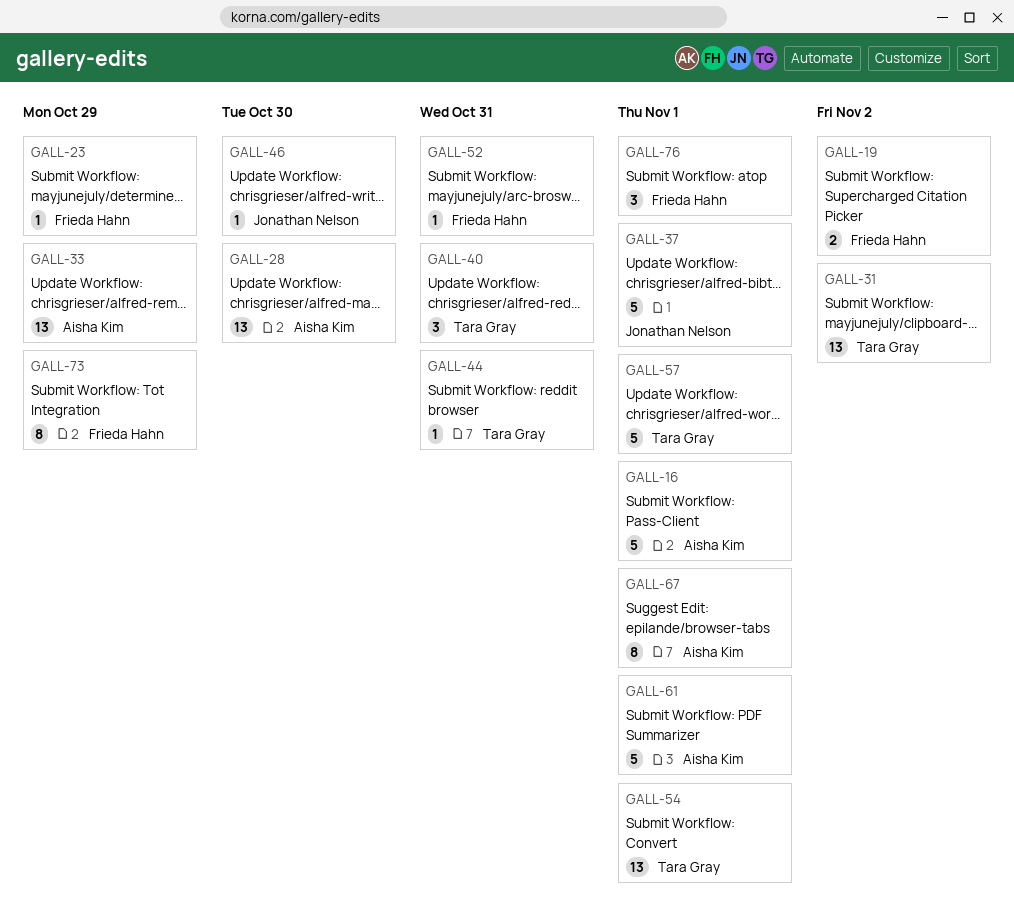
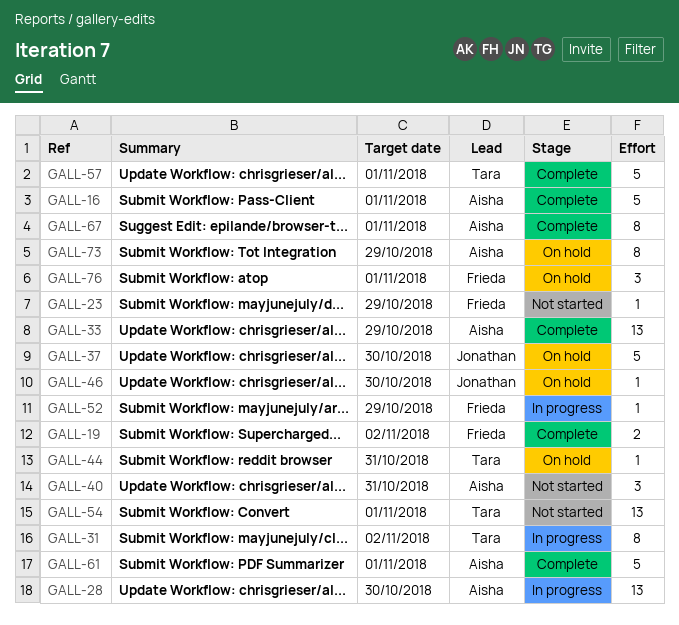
GALL-31, estimate: 13 -> 8
GALL-37, due: Nov 1 -> Oct 30
GALL-40, owner: Tara Gray -> Aisha Kim
GALL-52, due: Oct 31 -> Oct 29
GALL-73, owner: Frieda Hahn -> Aisha Kim

